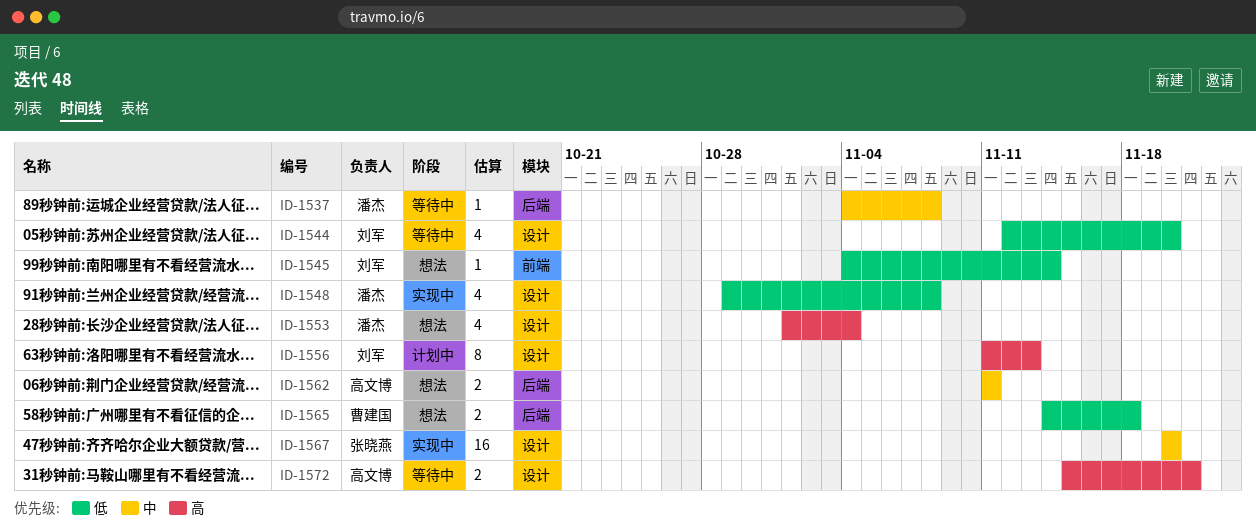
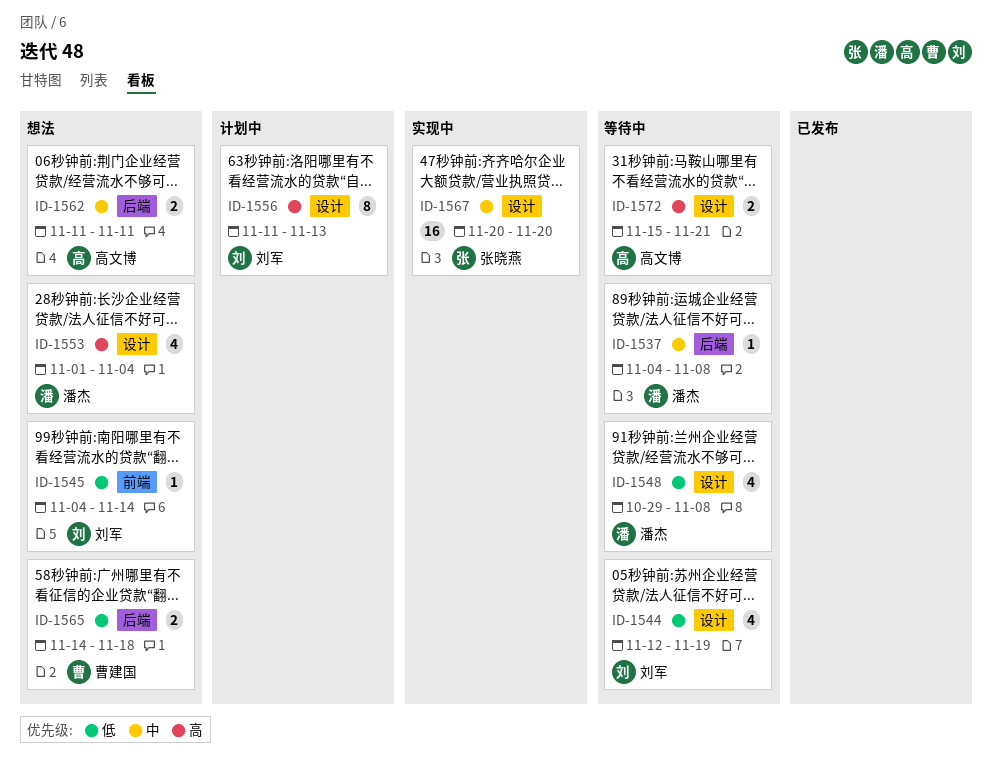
ID-1544, due: Nov 20 -> Nov 19
ID-1548, status: 实现中 -> 等待中

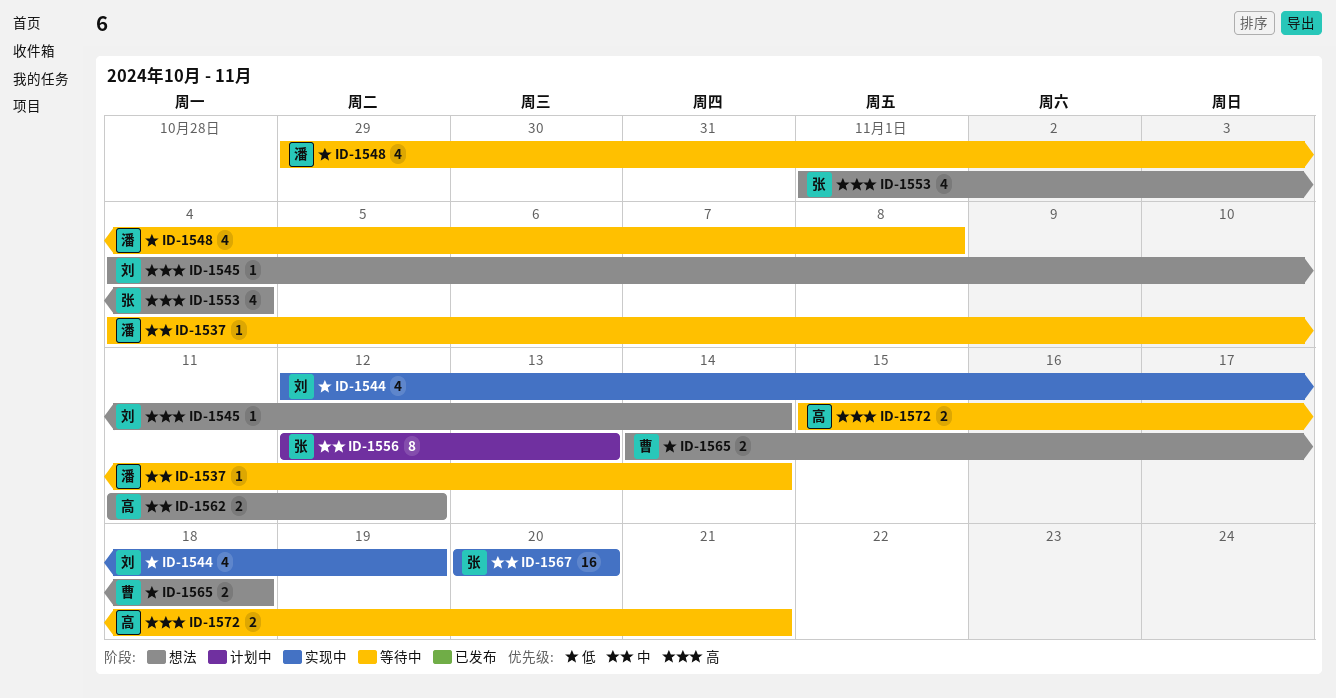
ID-1537, due: Nov 8 -> Nov 14
ID-1544, status: 等待中 -> 实现中
ID-1545, priority: 低 -> 高
ID-1553, owner: 潘杰 -> 张晓燕
ID-1556, owner: 刘军 -> 张晓燕
ID-1556, priority: 高 -> 中
ID-1556, start: Nov 11 -> Nov 12
ID-1562, due: Nov 11 -> Nov 12

